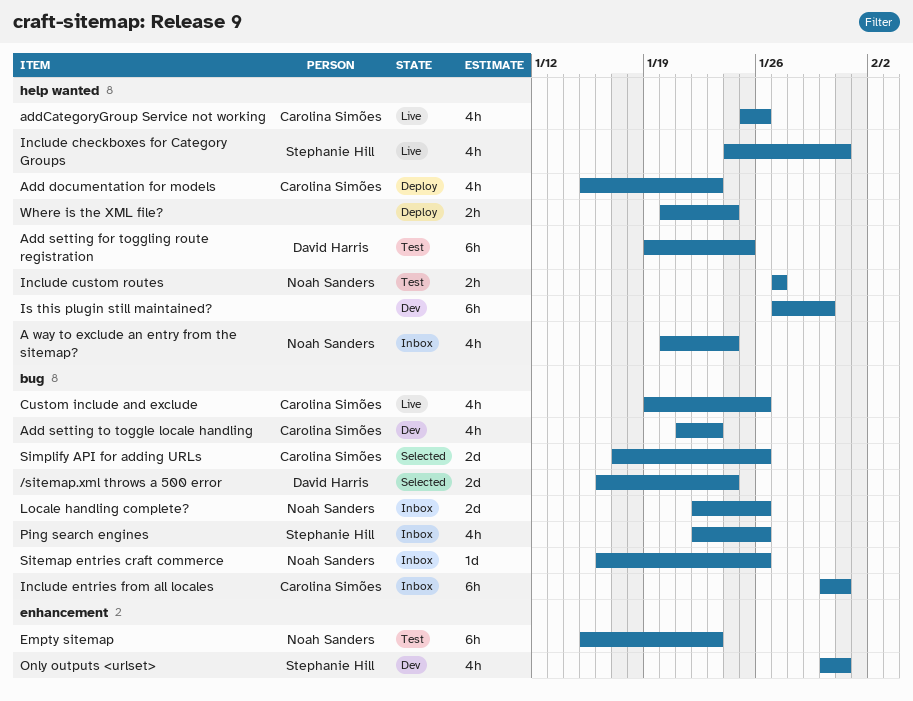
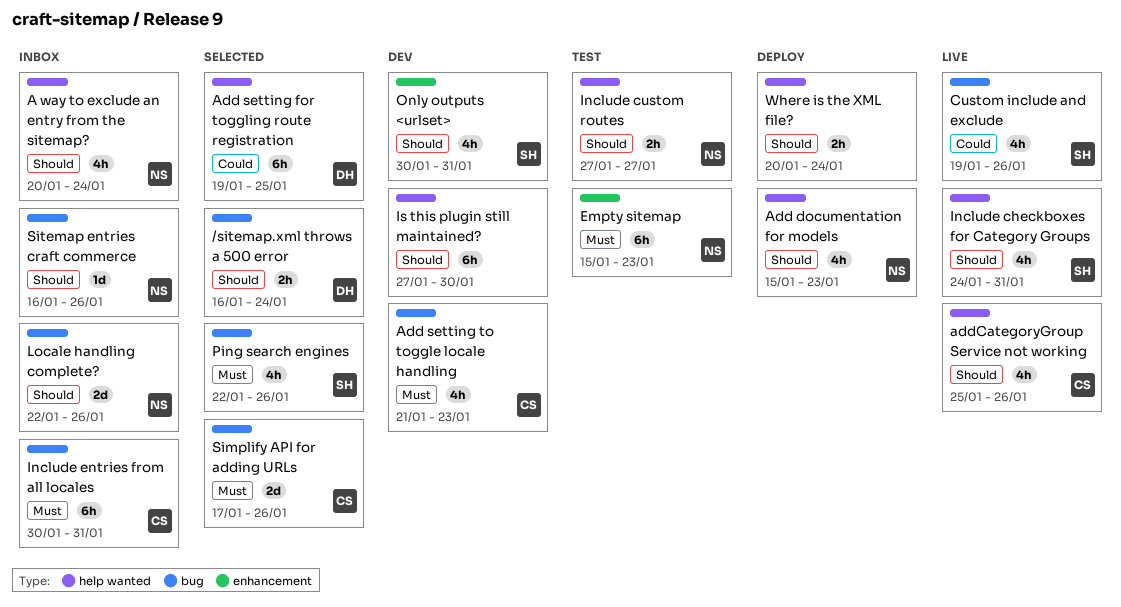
/sitemap.xml throws a 500 error, estimate: 2d -> 2h
Add documentation for models, owner: Carolina Simões -> Noah Sanders
Add setting for toggling route registration, status: Test -> Selected
Custom include and exclude, owner: Carolina Simões -> Stephanie Hill
Ping search engines, status: Inbox -> Selected

